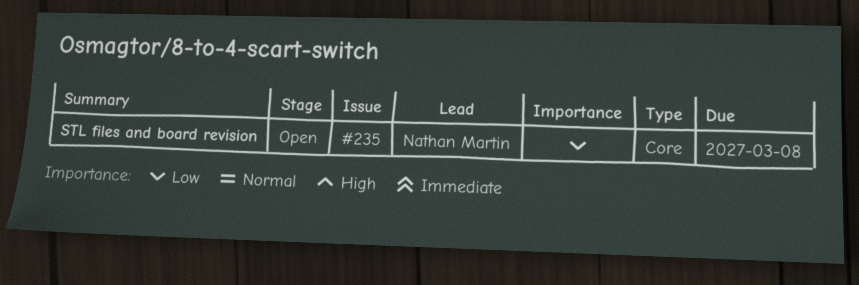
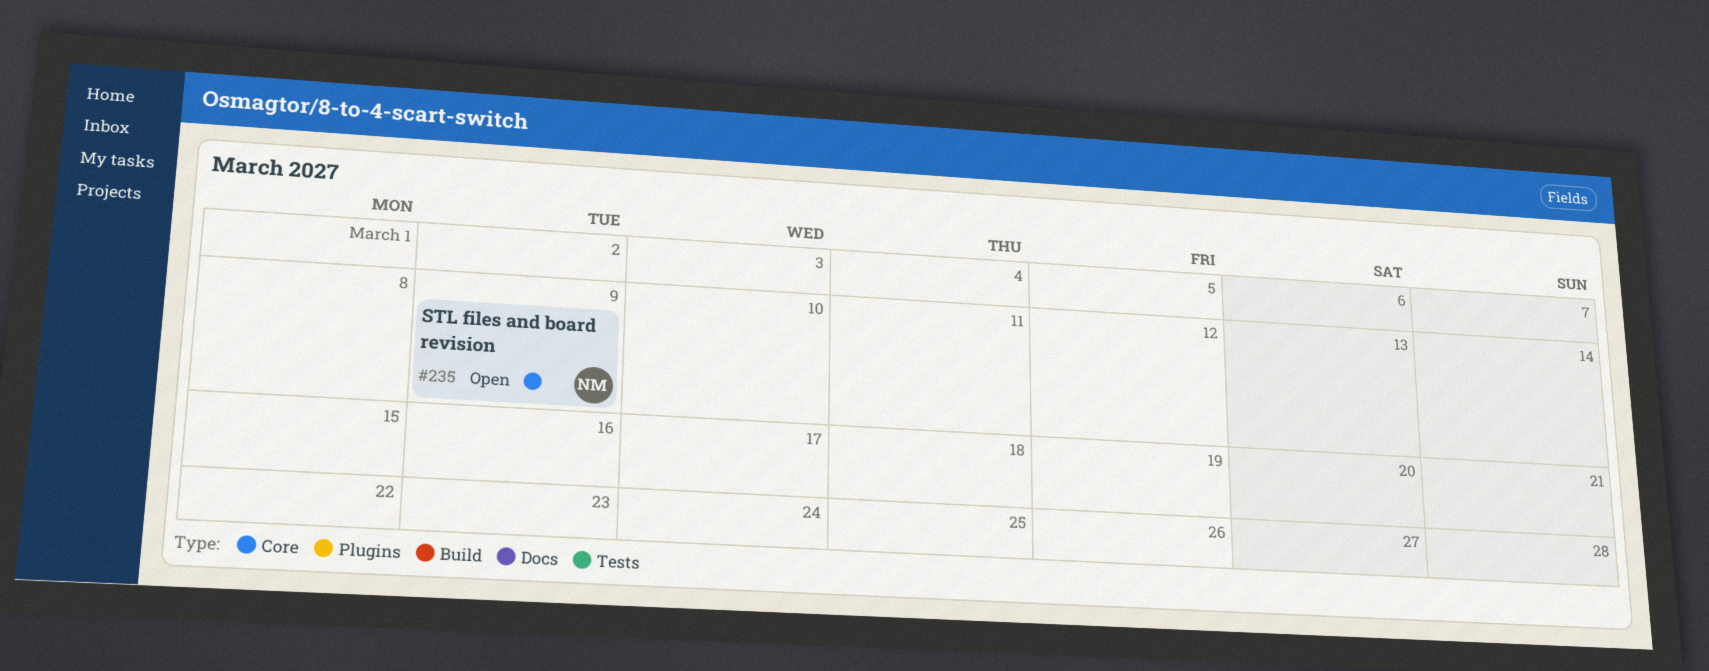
#235, due: Mar 8 -> Mar 9

